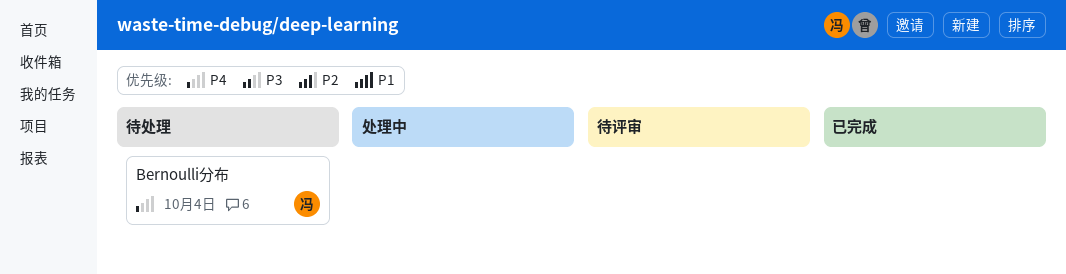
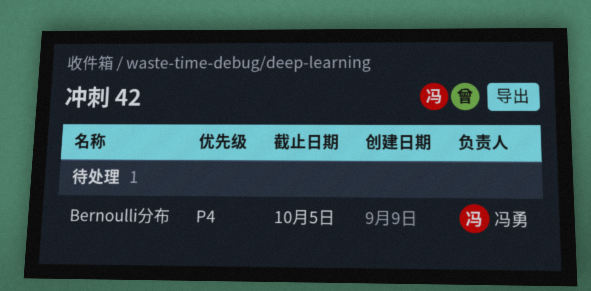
Bernoulli分布, due: Oct 4 -> Oct 5

